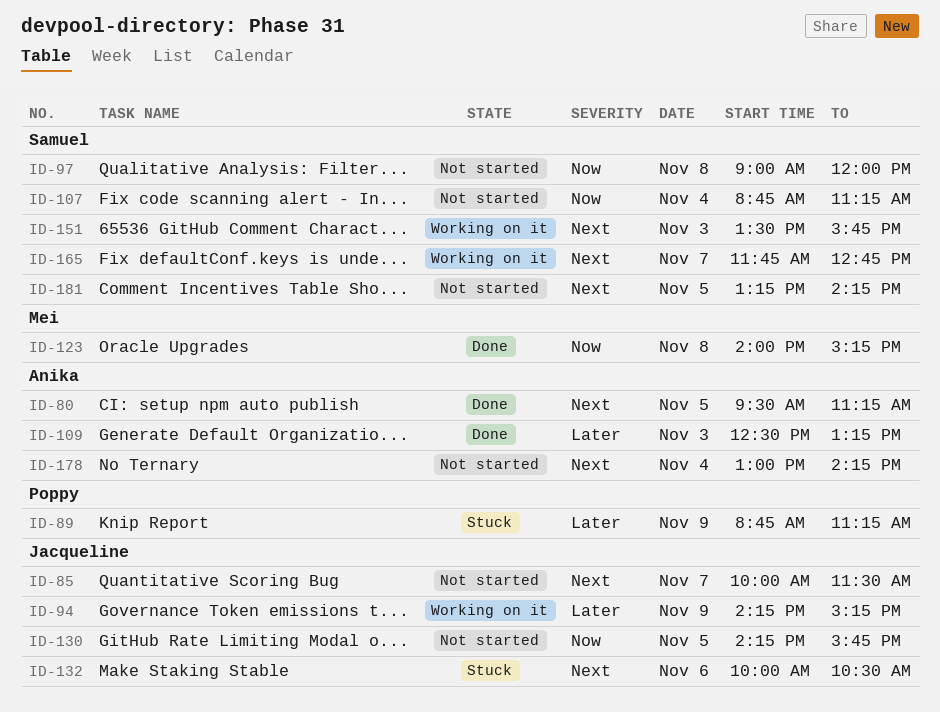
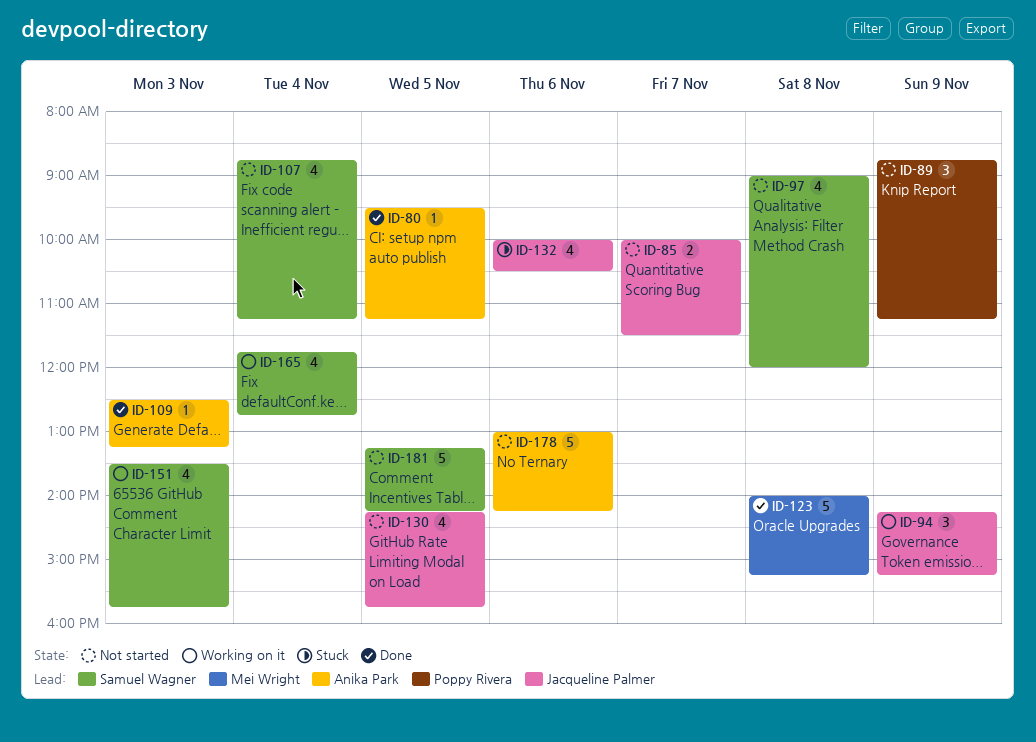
ID-89, status: Stuck -> Not started
ID-165, day: Nov 7 -> Nov 4
ID-178, day: Nov 4 -> Nov 6

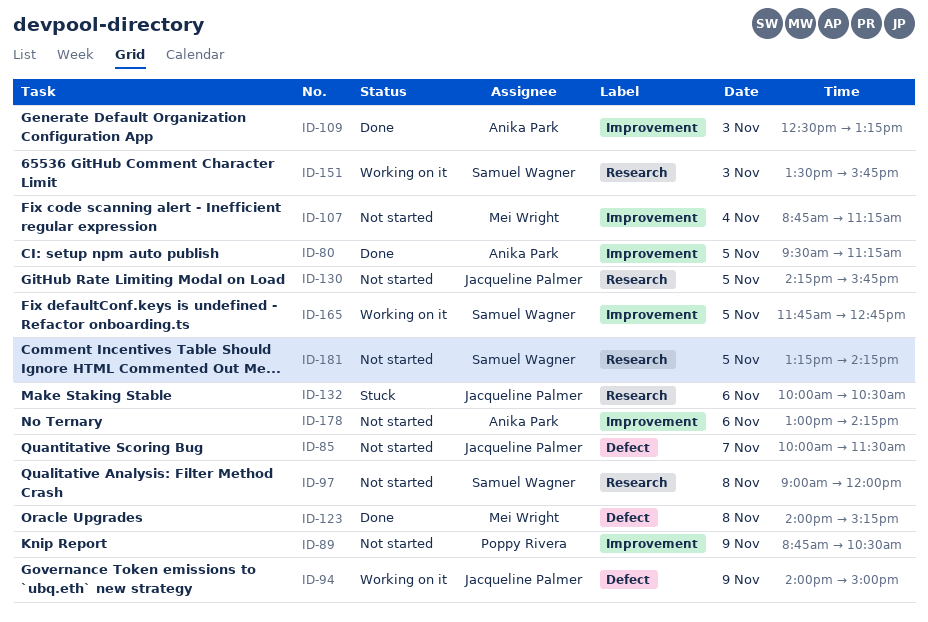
ID-89, ends: 11:15 -> 10:30
ID-94, begins: 14:15 -> 14:00
ID-94, ends: 15:15 -> 15:00
ID-107, owner: Samuel Wagner -> Mei Wright
ID-165, day: Nov 4 -> Nov 5

